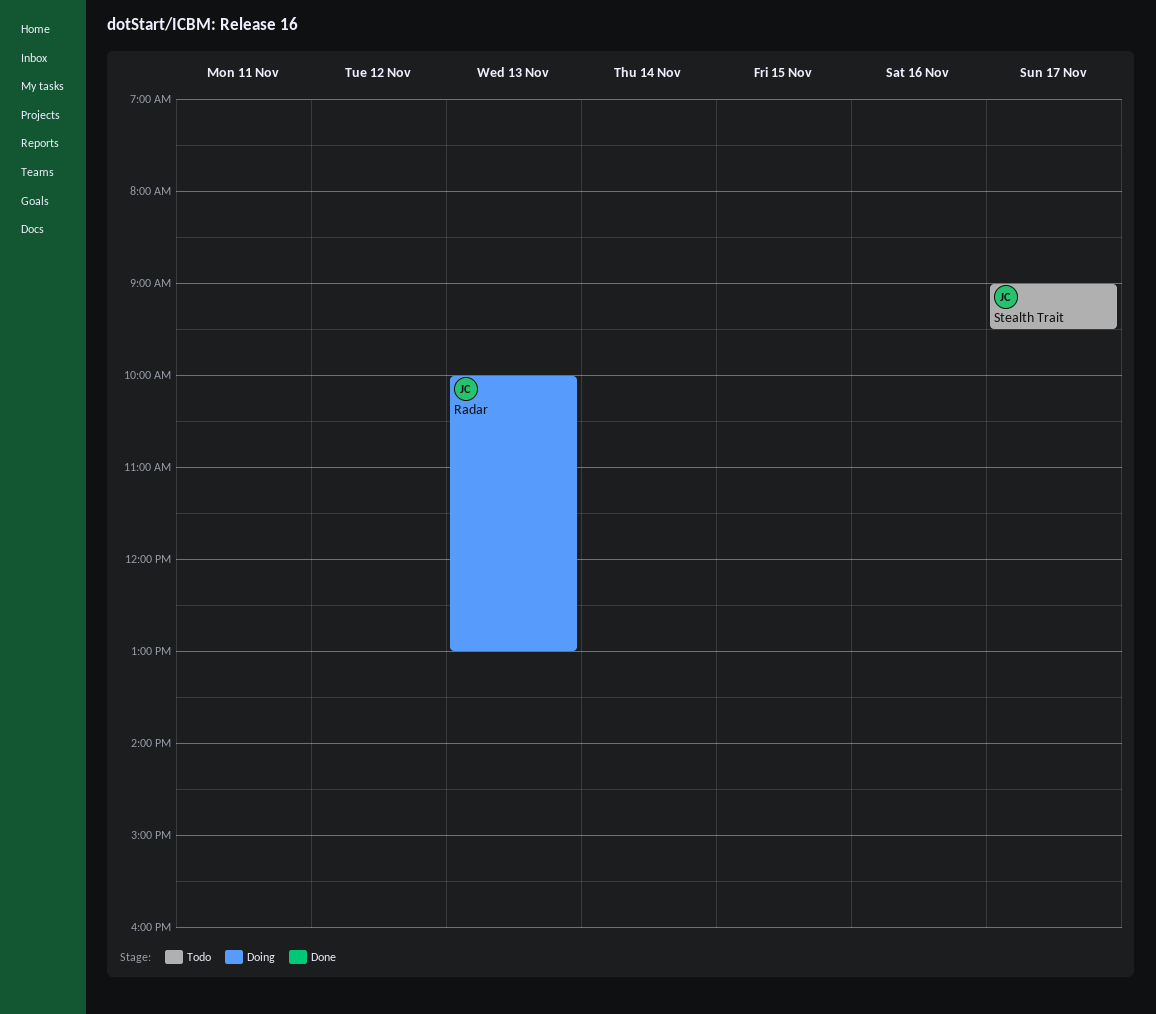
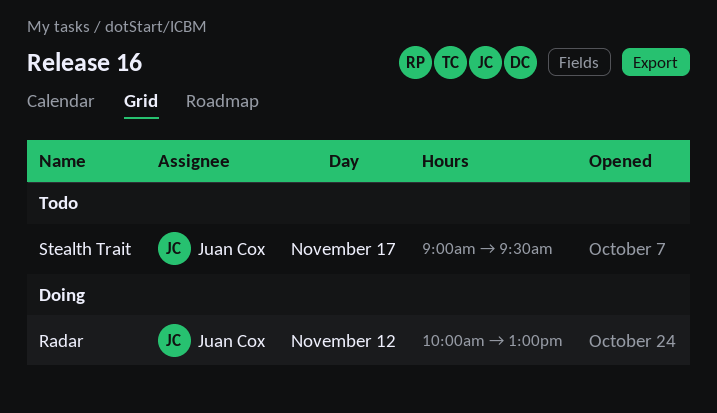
Radar, day: Nov 13 -> Nov 12

